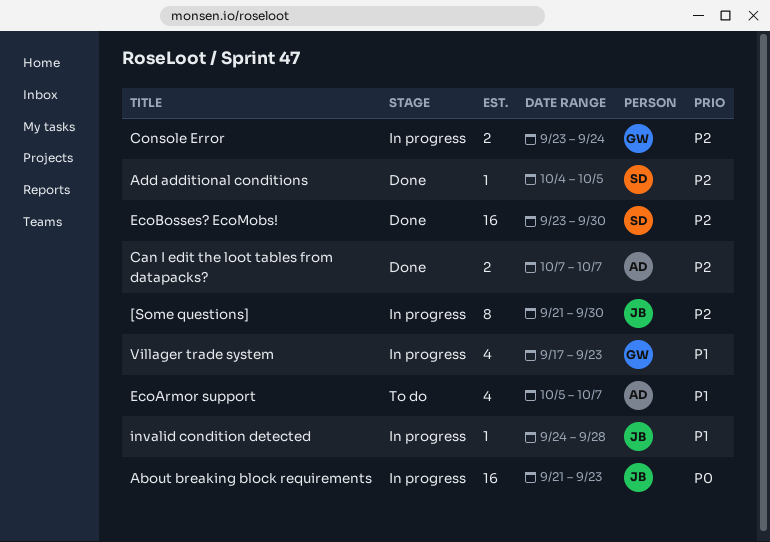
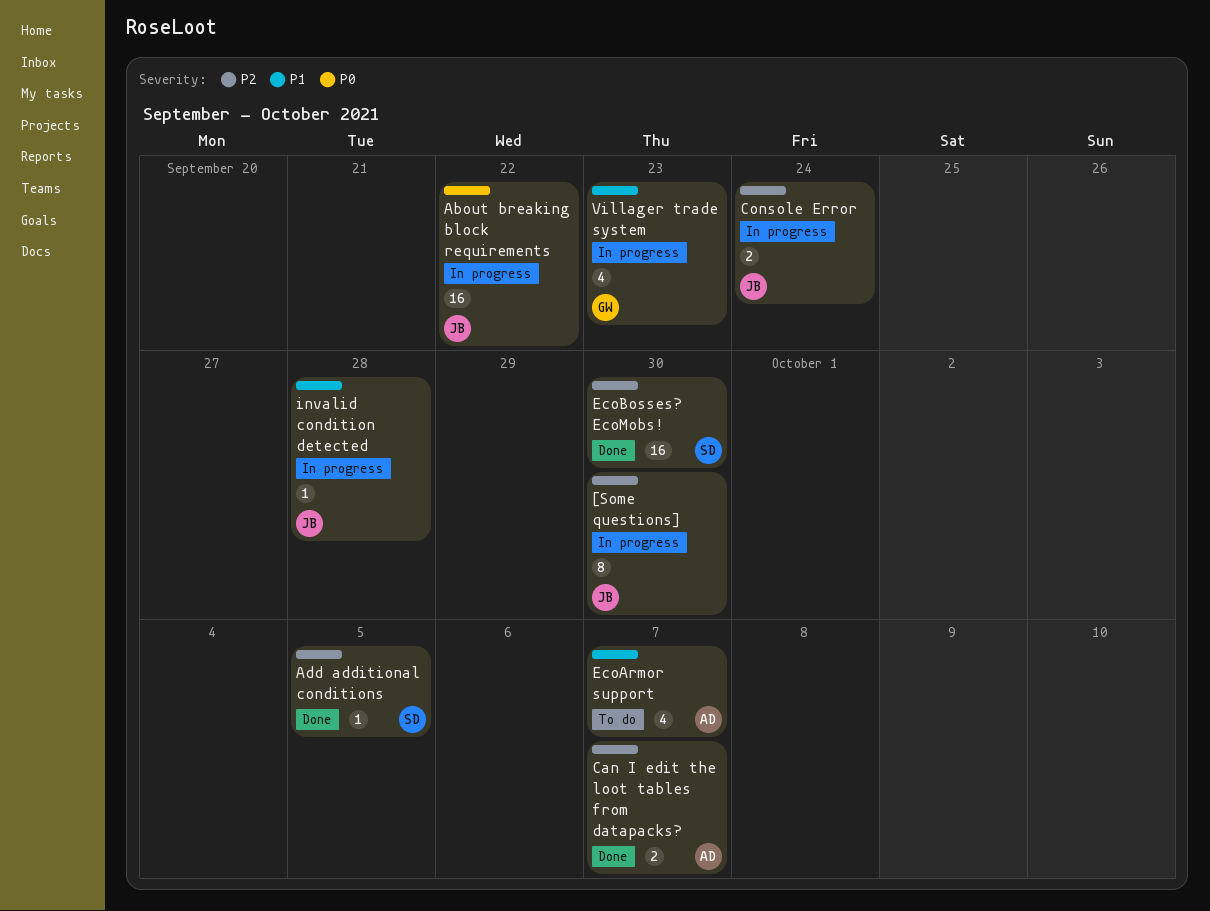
About breaking block requirements, due: Sep 23 -> Sep 22
Console Error, owner: GW -> JB

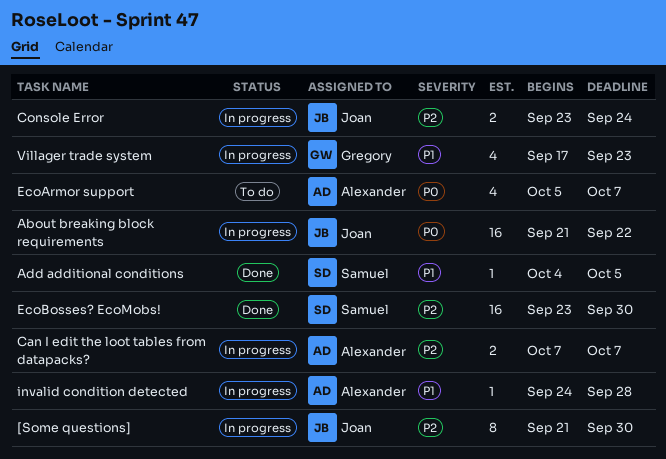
Add additional conditions, priority: P2 -> P1
Can I edit the loot tables from datapacks?, status: Done -> In progress
EcoArmor support, priority: P1 -> P0
invalid condition detected, owner: Joan -> Alexander

